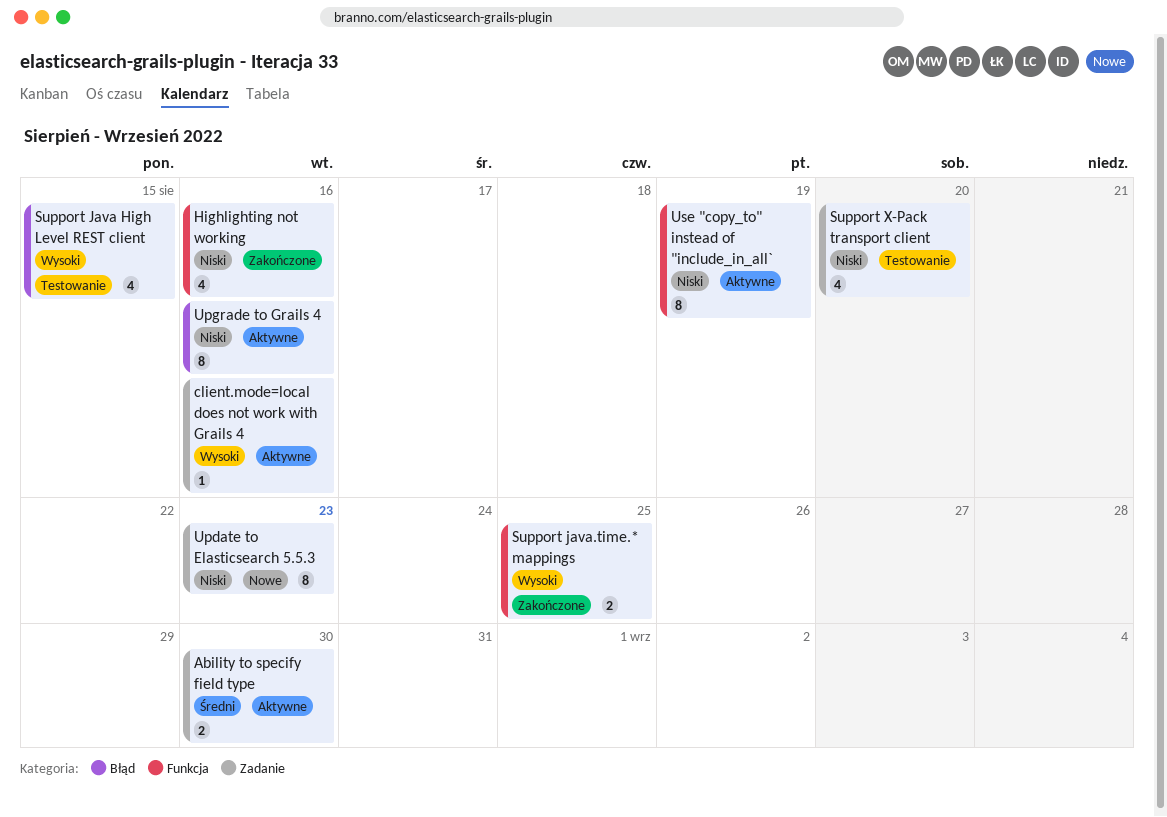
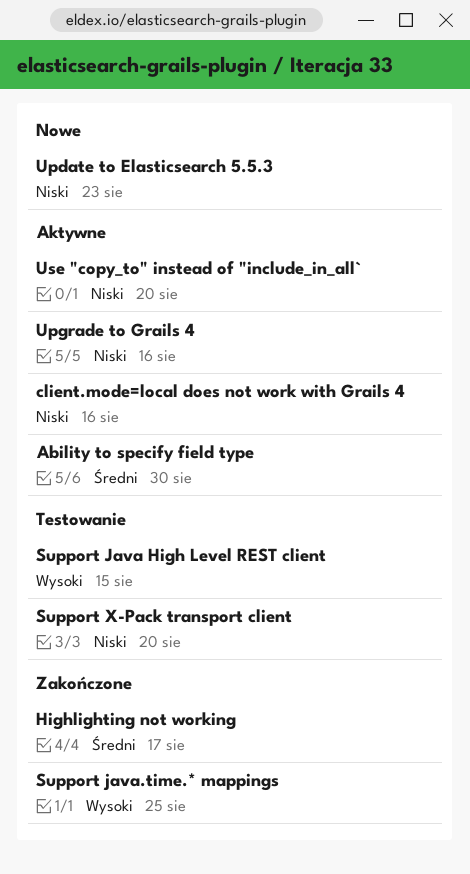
client.mode=local does not work with Grails 4, priority: Wysoki -> Niski
Highlighting not working, priority: Niski -> Średni
Highlighting not working, due: Aug 16 -> Aug 17
Use "copy_to" instead of "include_in_all`, due: Aug 19 -> Aug 20

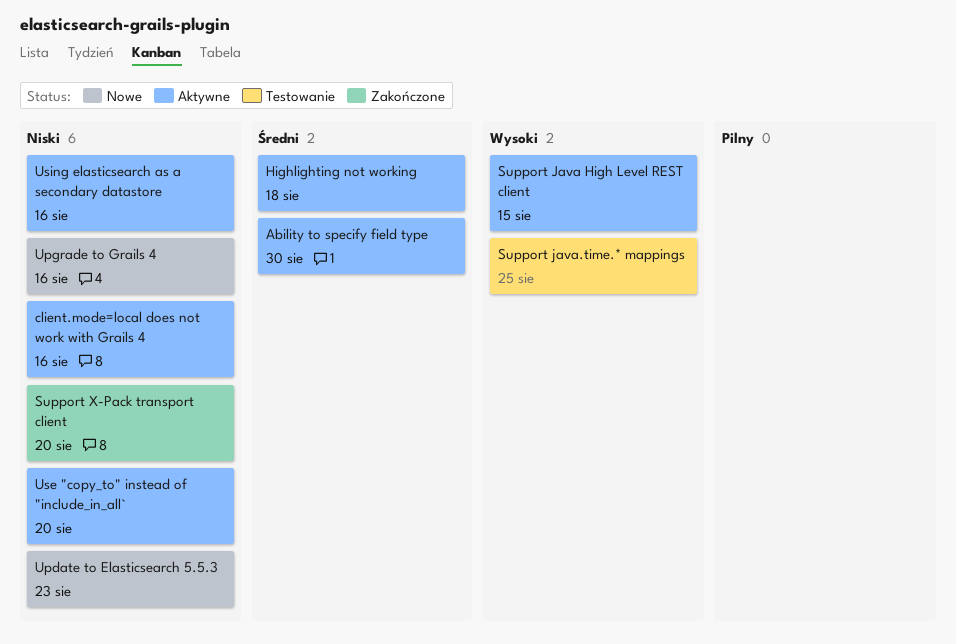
Highlighting not working, status: Zakończone -> Aktywne
Highlighting not working, due: Aug 17 -> Aug 18
Support Java High Level REST client, status: Testowanie -> Aktywne
Support java.time.* mappings, status: Zakończone -> Testowanie
Support X-Pack transport client, status: Testowanie -> Zakończone
Upgrade to Grails 4, status: Aktywne -> Nowe
Using elasticsearch as a secondary datastore: none -> present

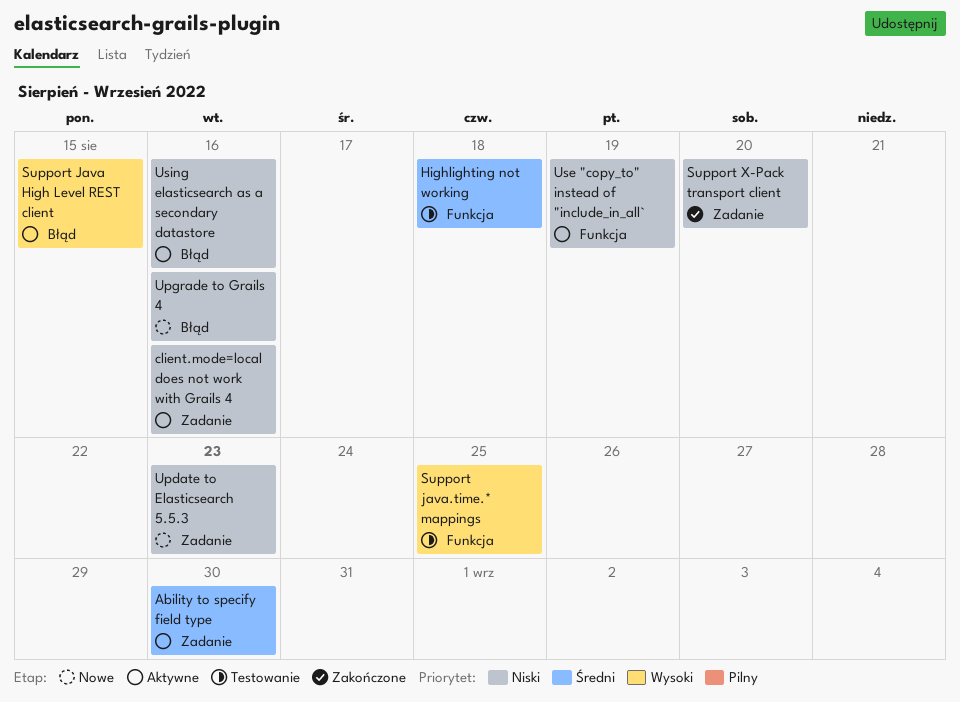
Highlighting not working, status: Aktywne -> Testowanie
Use "copy_to" instead of "include_in_all`, due: Aug 20 -> Aug 19

